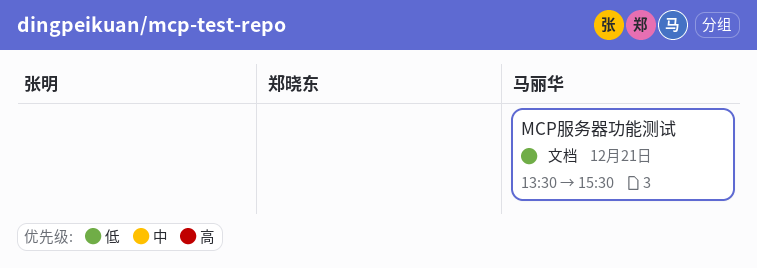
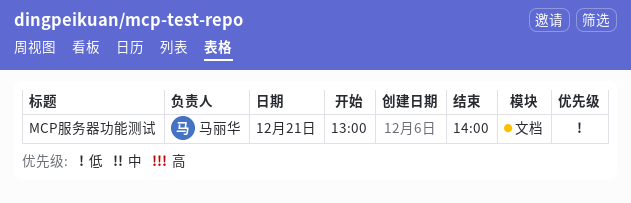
MCP服务器功能测试, begins: 13:30 -> 13:00
MCP服务器功能测试, ends: 15:30 -> 14:00

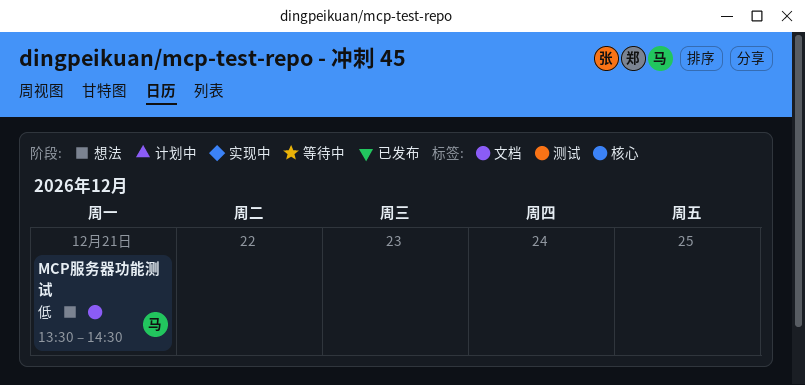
MCP服务器功能测试, begins: 13:00 -> 13:30
MCP服务器功能测试, ends: 14:00 -> 14:30

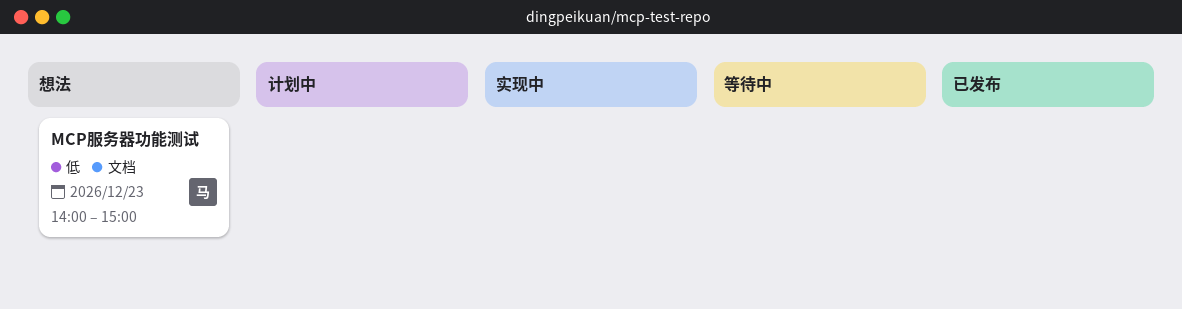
MCP服务器功能测试, day: Dec 21 -> Dec 23
MCP服务器功能测试, begins: 13:30 -> 14:00
MCP服务器功能测试, ends: 14:30 -> 15:00

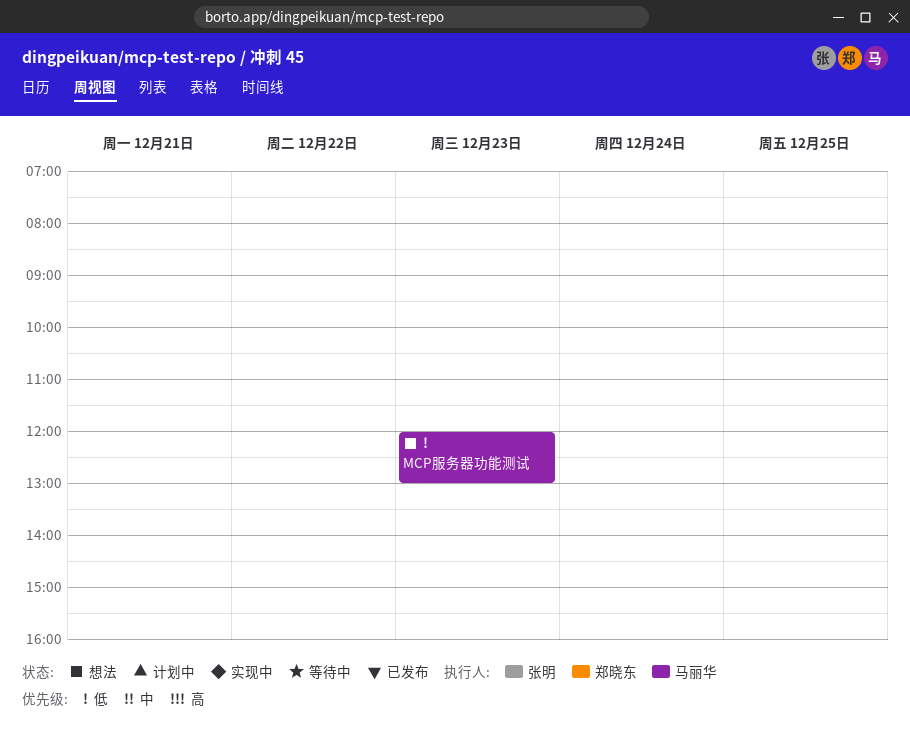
MCP服务器功能测试, begins: 14:00 -> 12:00
MCP服务器功能测试, ends: 15:00 -> 13:00

